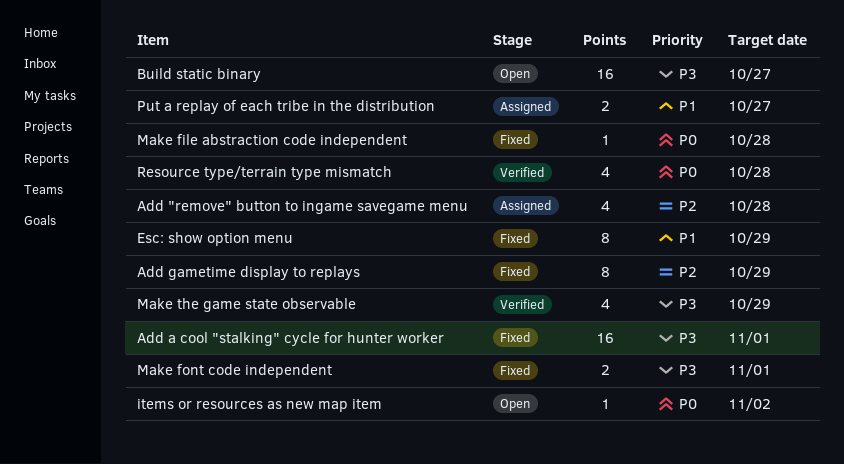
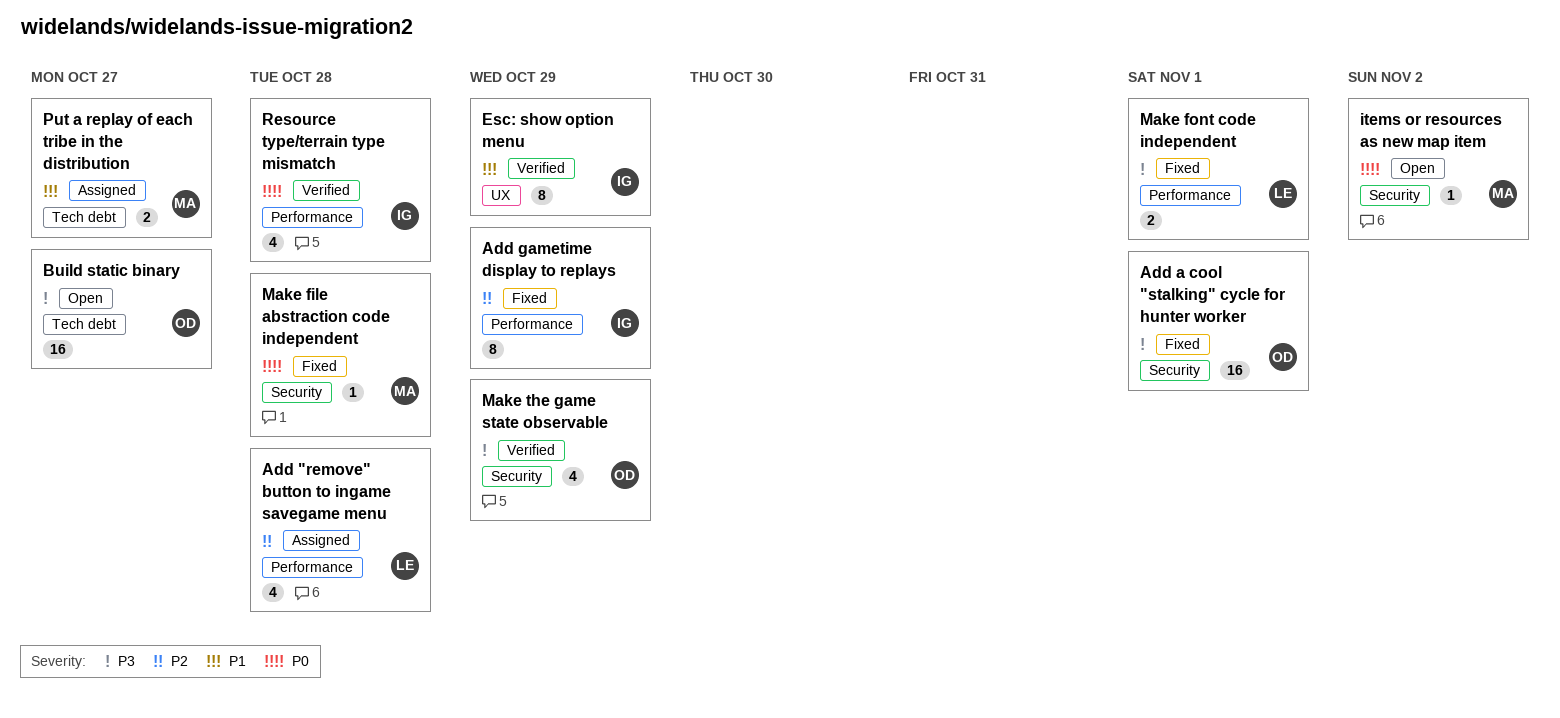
Esc: show option menu, status: Fixed -> Verified

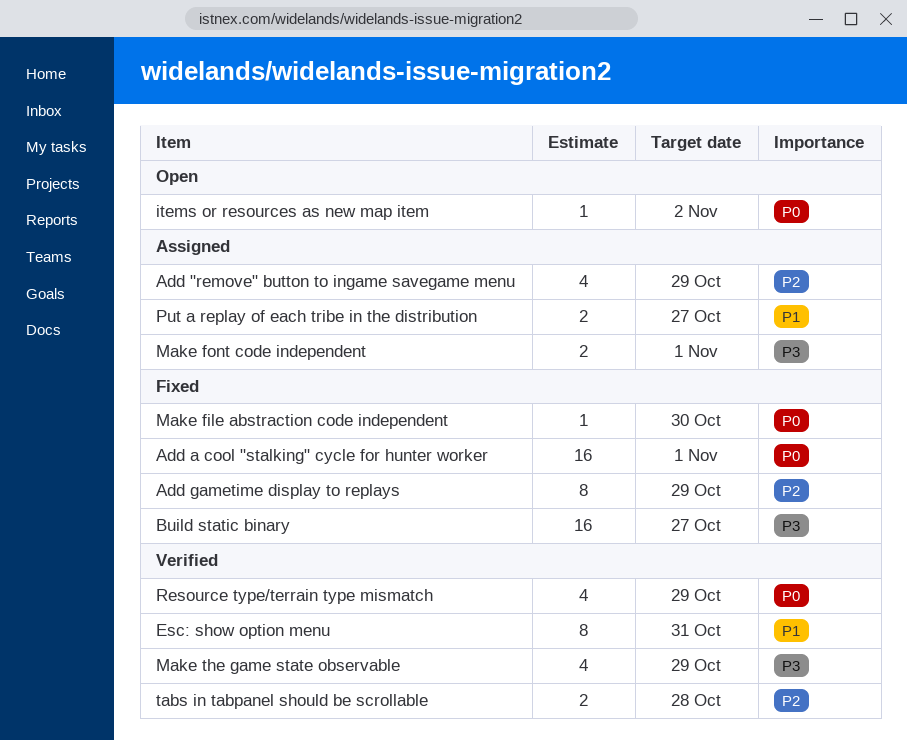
Add "remove" button to ingame savegame menu, due: Oct 28 -> Oct 29
Add a cool "stalking" cycle for hunter worker, priority: P3 -> P0
Build static binary, status: Open -> Fixed
Esc: show option menu, due: Oct 29 -> Oct 31
Make file abstraction code independent, due: Oct 28 -> Oct 30
Make font code independent, status: Fixed -> Assigned
Resource type/terrain type mismatch, due: Oct 28 -> Oct 29
tabs in tabpanel should be scrollable: none -> present

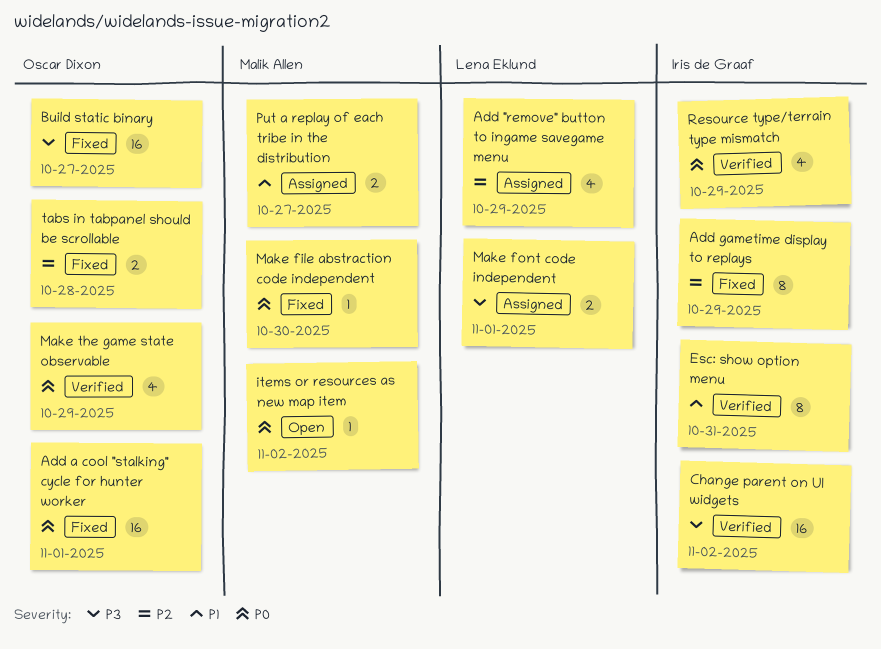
Change parent on UI widgets: none -> present
Make the game state observable, priority: P3 -> P0
tabs in tabpanel should be scrollable, status: Verified -> Fixed

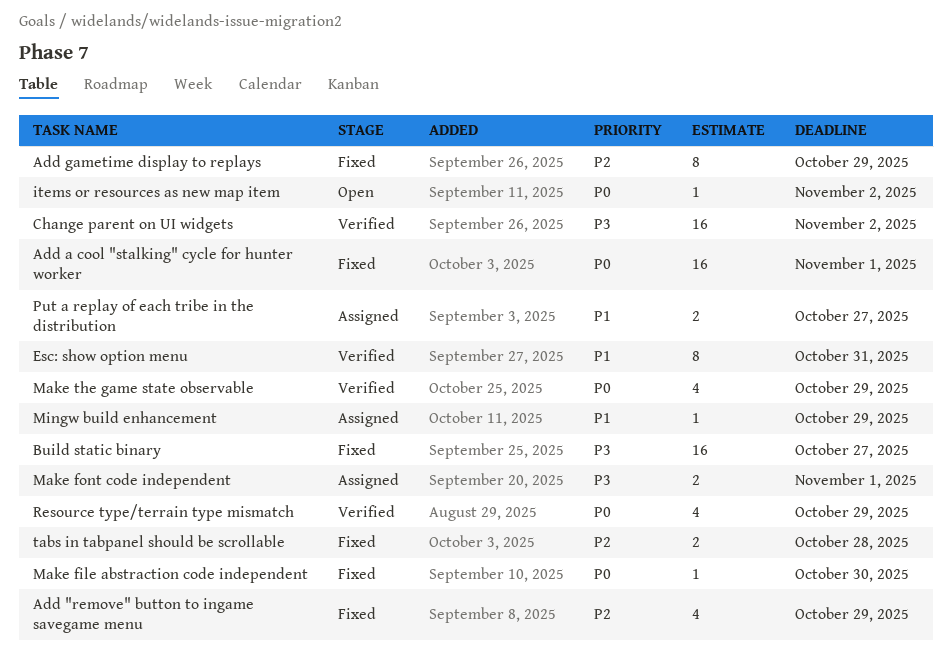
Add "remove" button to ingame savegame menu, status: Assigned -> Fixed
Mingw build enhancement: none -> present

